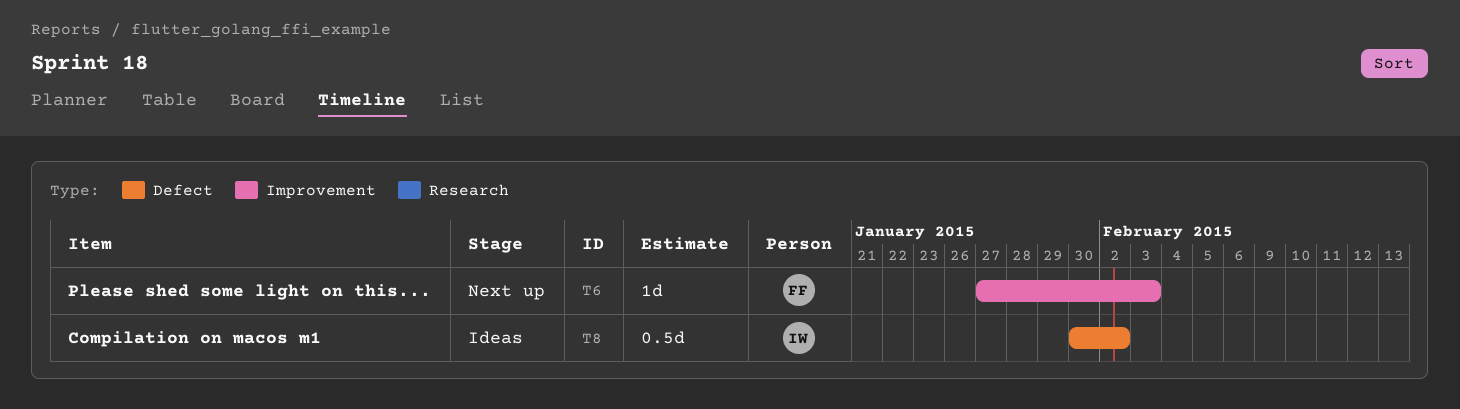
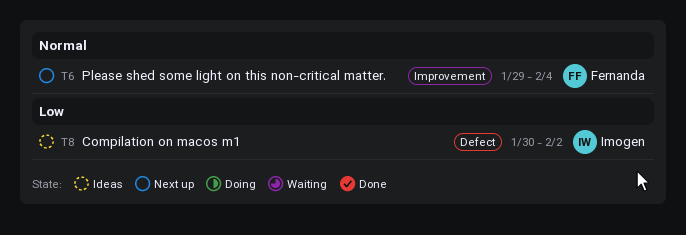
T6, start: Jan 27 -> Jan 29
T6, due: Feb 3 -> Feb 4

